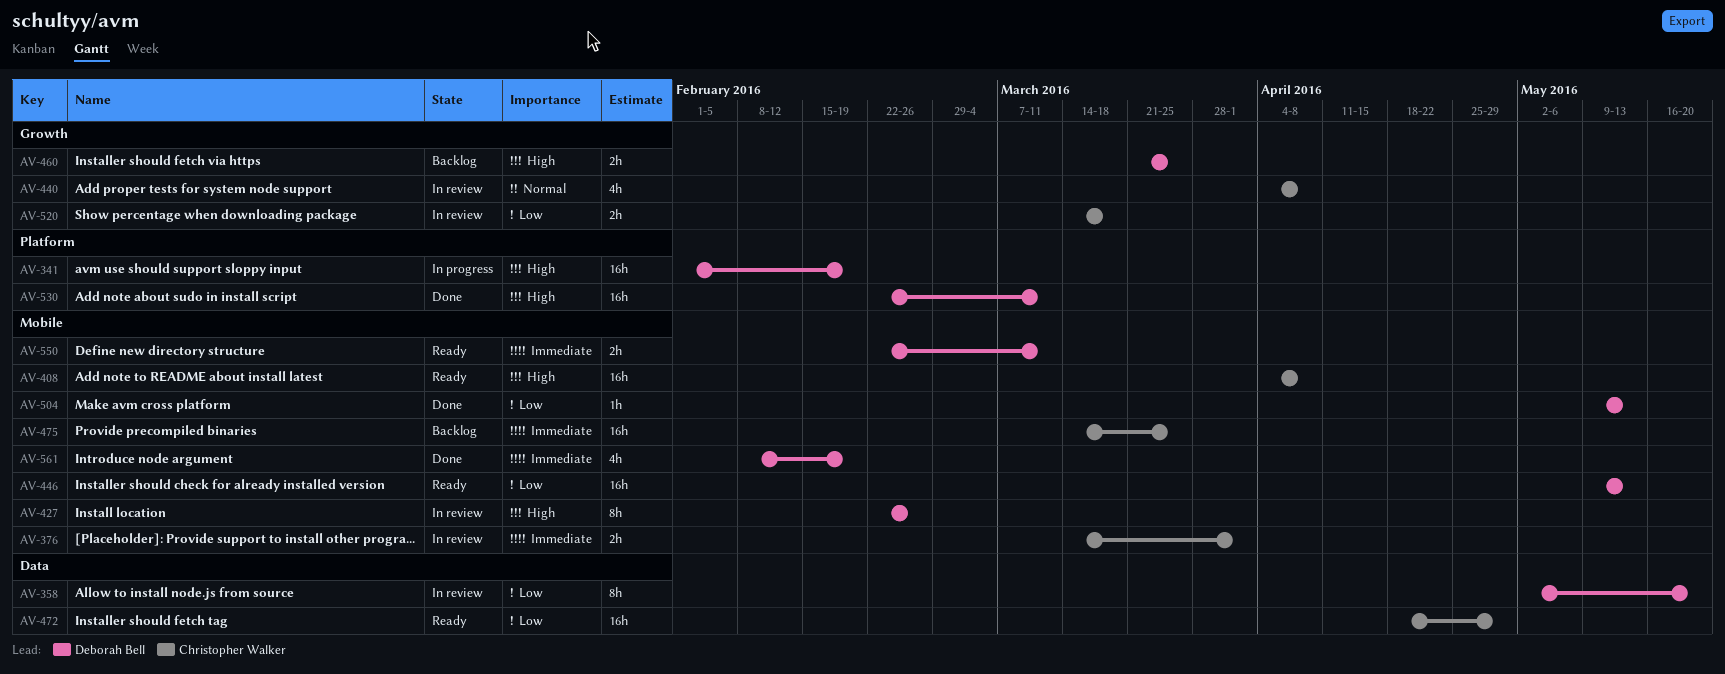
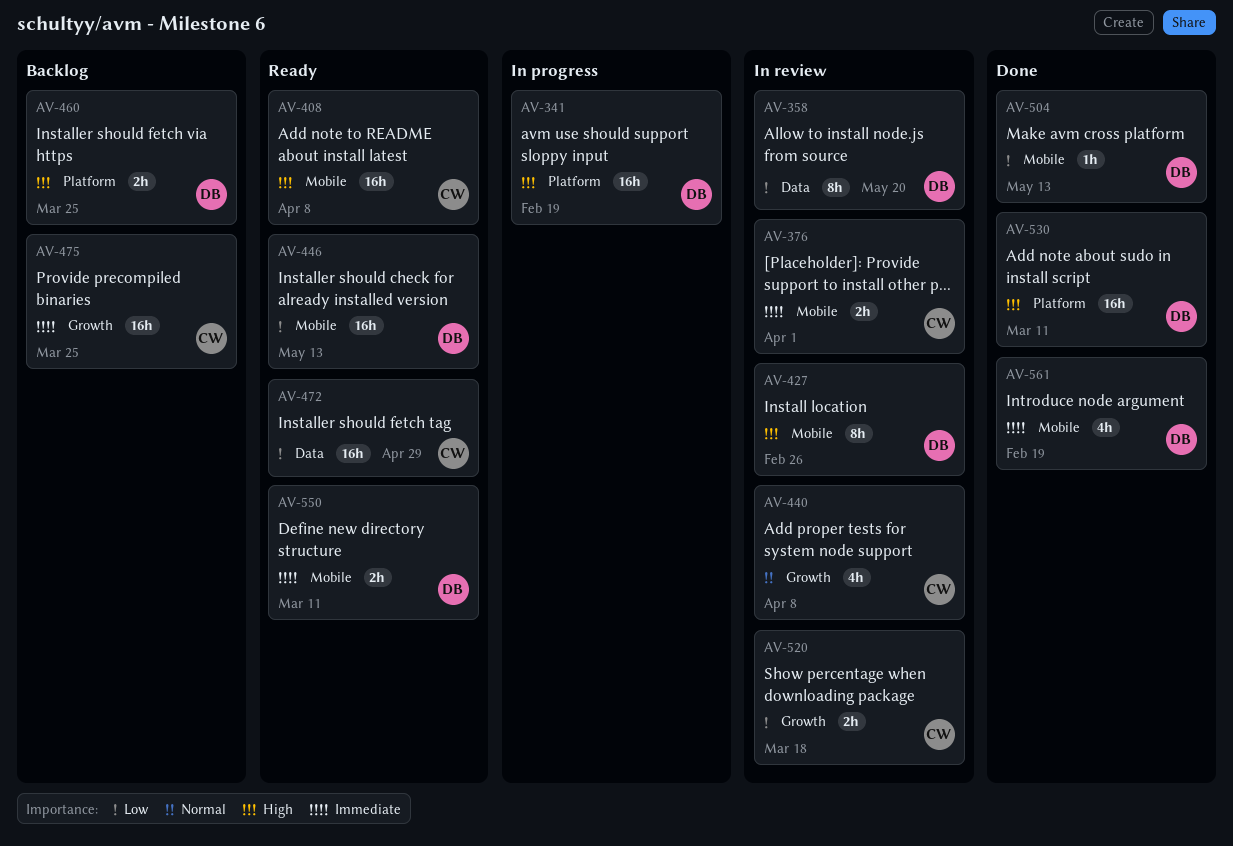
AV-460, label: Growth -> Platform
AV-475, label: Mobile -> Growth

